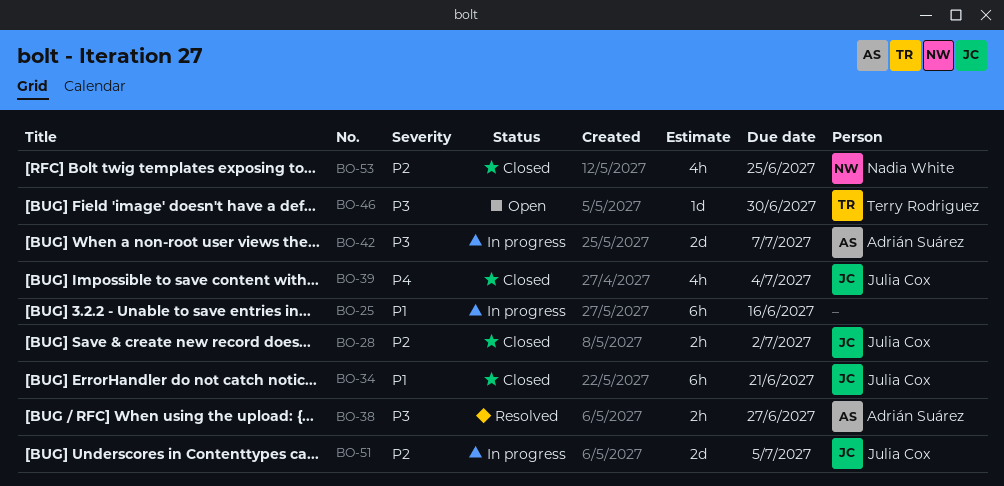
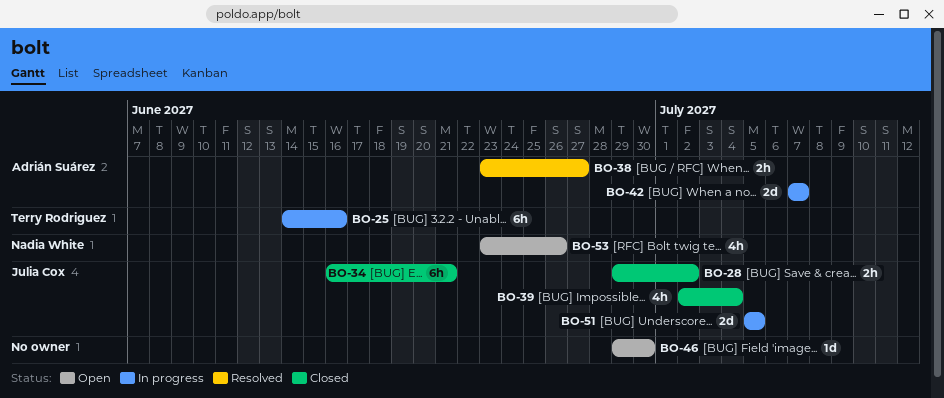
BO-25, owner: none -> Terry Rodriguez
BO-46, owner: Terry Rodriguez -> none
BO-53, status: Closed -> Open
BO-53, due: Jun 25 -> Jun 26

